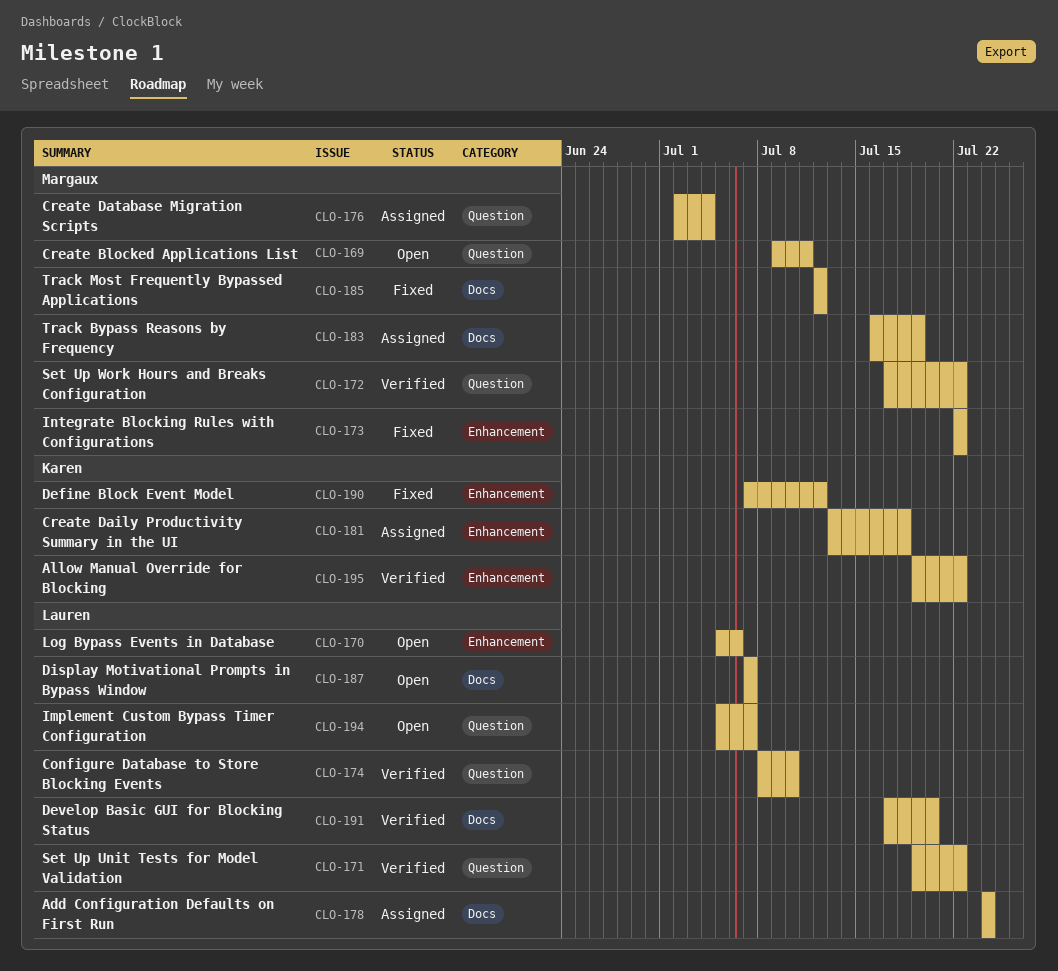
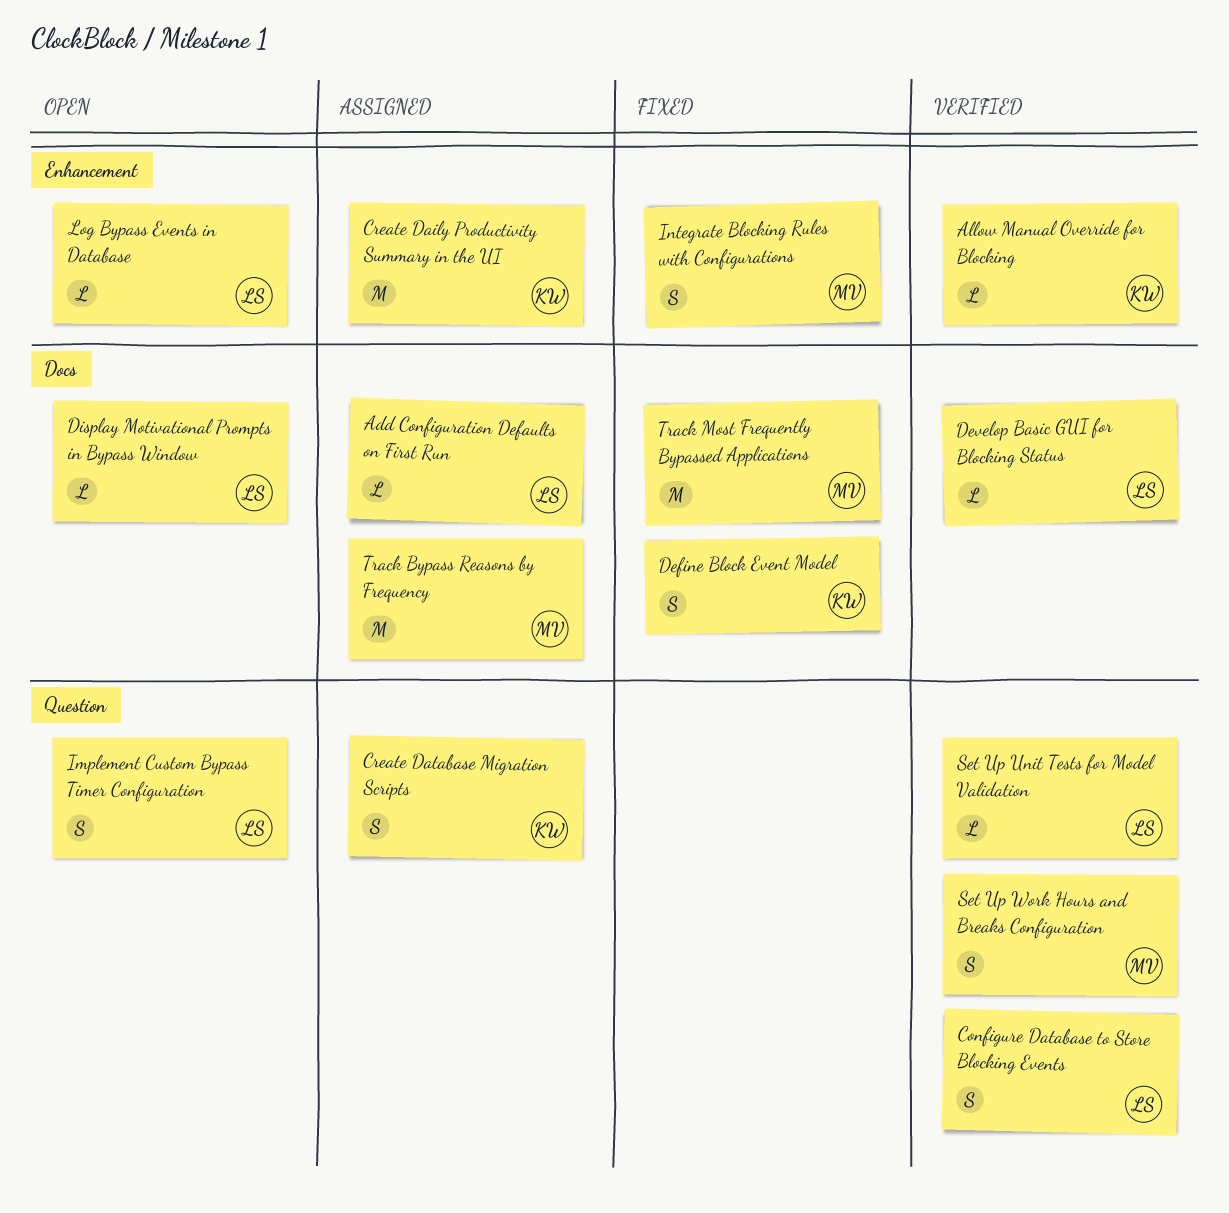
Create Blocked Applications List: present -> none
Create Database Migration Scripts, owner: Margaux -> Karen
Define Block Event Model, label: Enhancement -> Docs

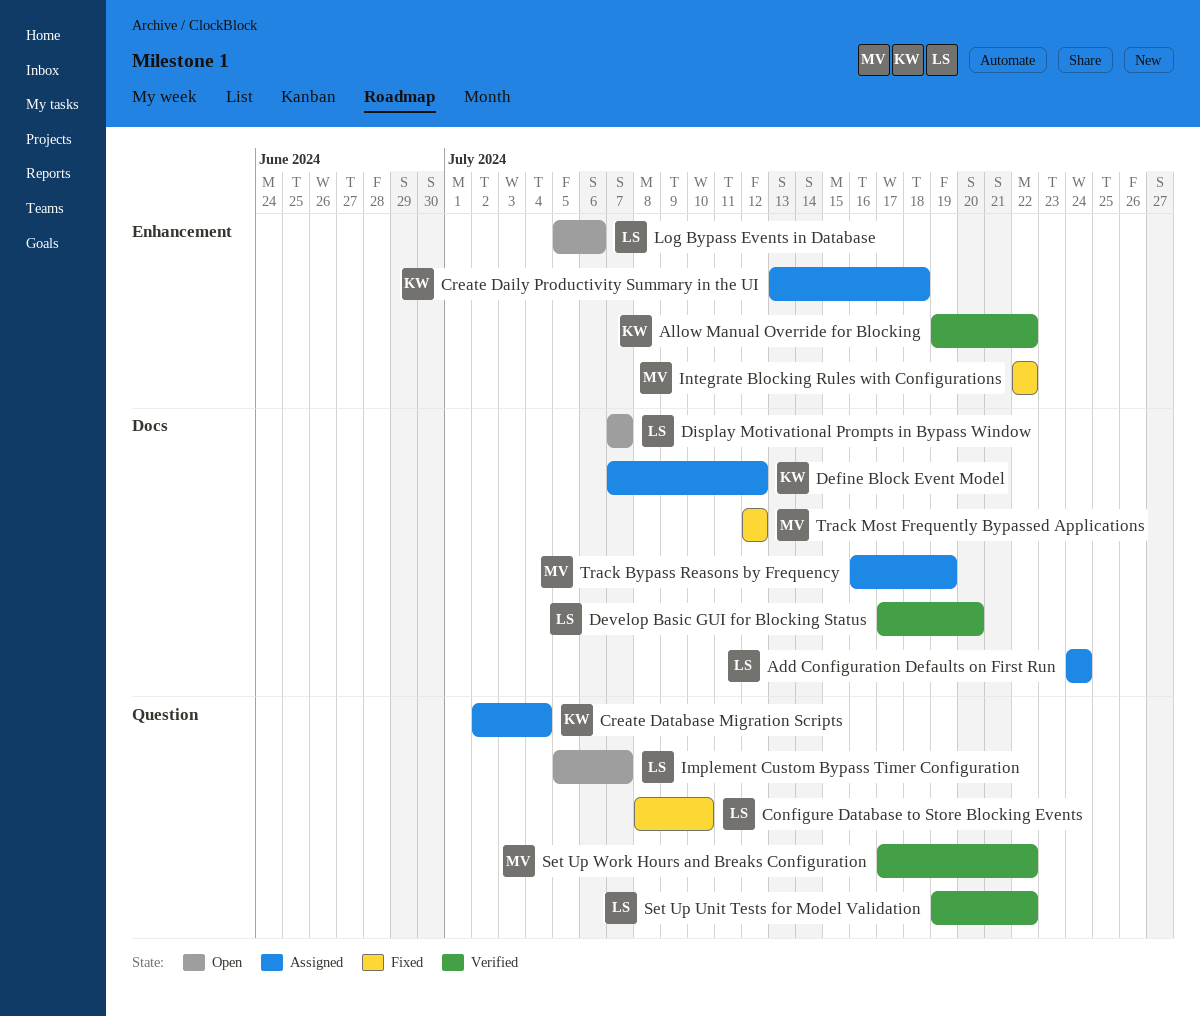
Configure Database to Store Blocking Events, status: Verified -> Fixed
Define Block Event Model, status: Fixed -> Assigned

